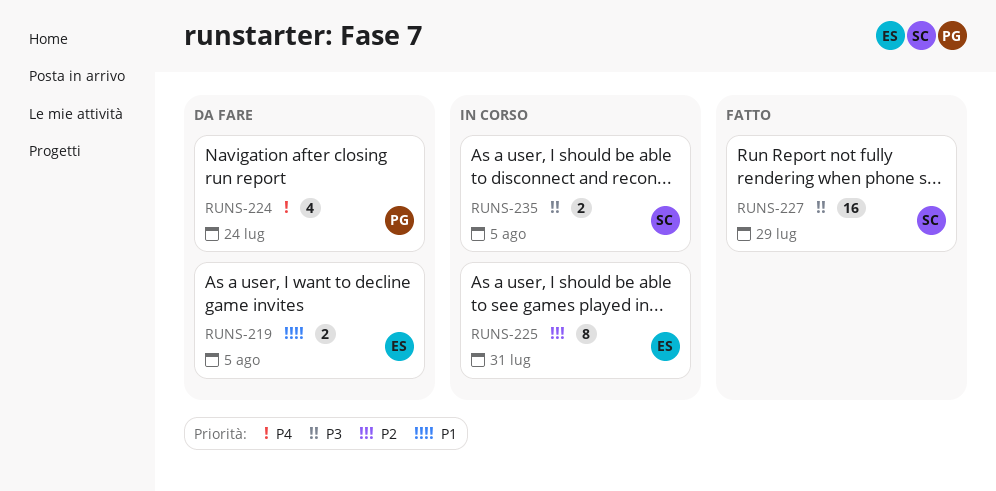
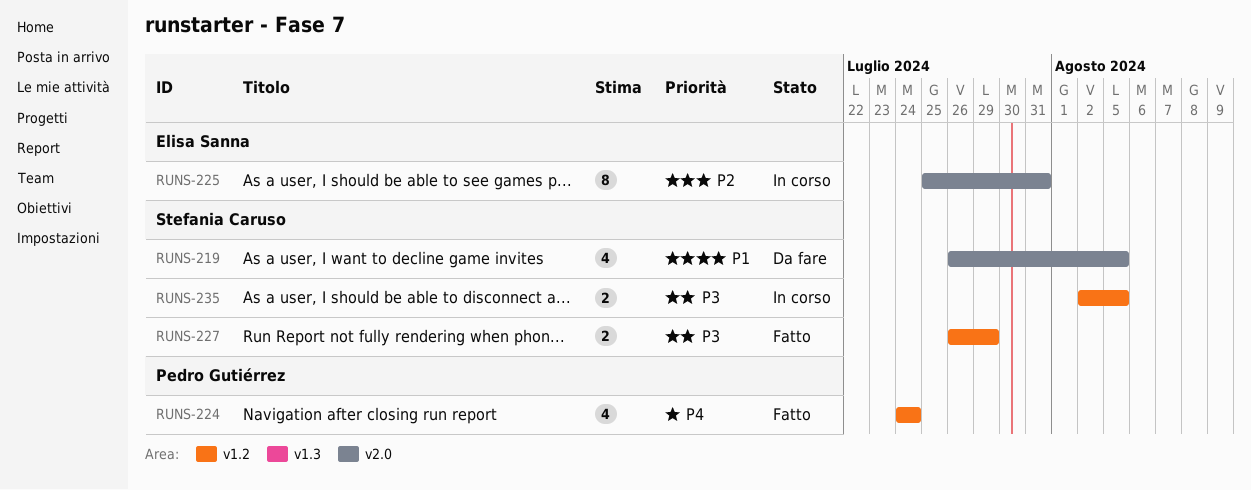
RUNS-219, owner: Elisa Sanna -> Stefania Caruso
RUNS-219, estimate: 2 -> 4
RUNS-224, status: Da fare -> Fatto
RUNS-227, estimate: 16 -> 2

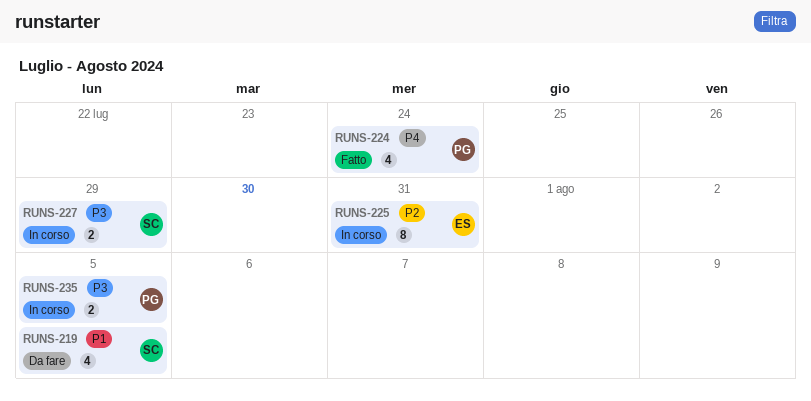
RUNS-227, status: Fatto -> In corso
RUNS-235, owner: Stefania Caruso -> Pedro Gutiérrez

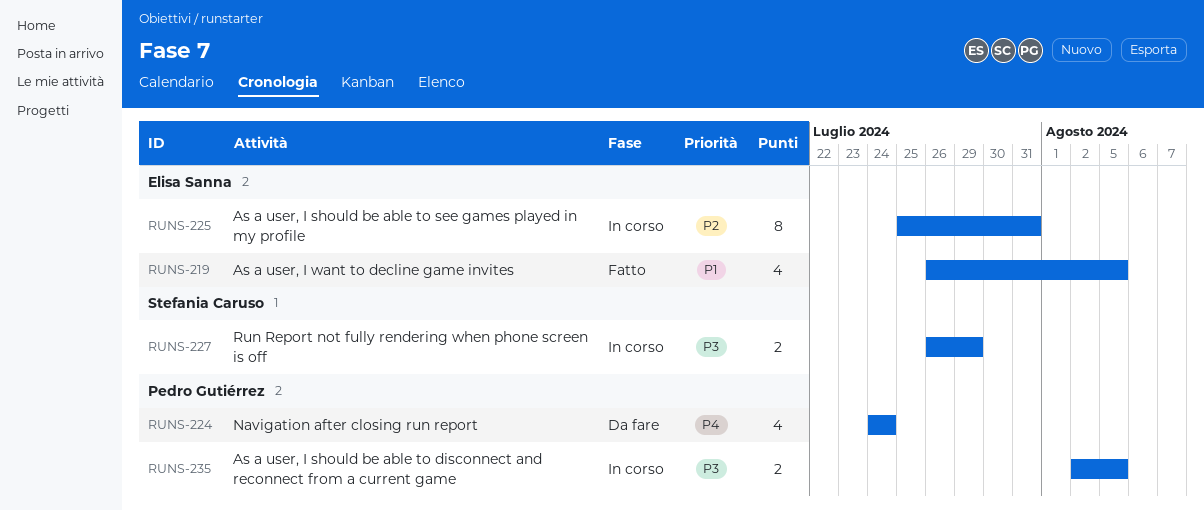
RUNS-219, status: Da fare -> Fatto
RUNS-219, owner: Stefania Caruso -> Elisa Sanna
RUNS-224, status: Fatto -> Da fare

